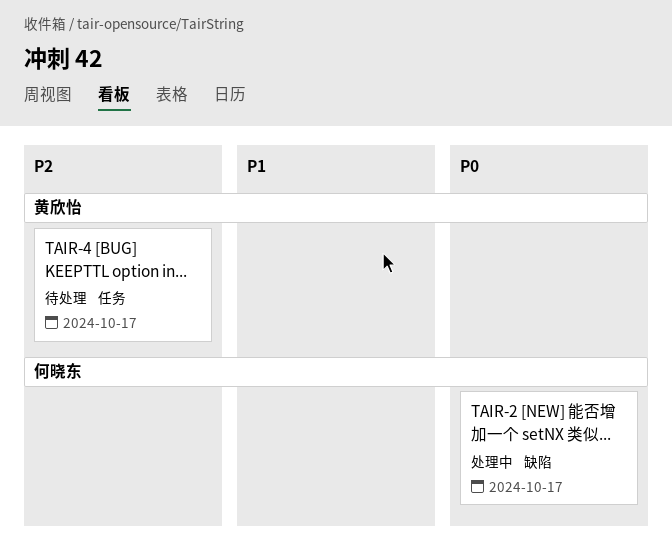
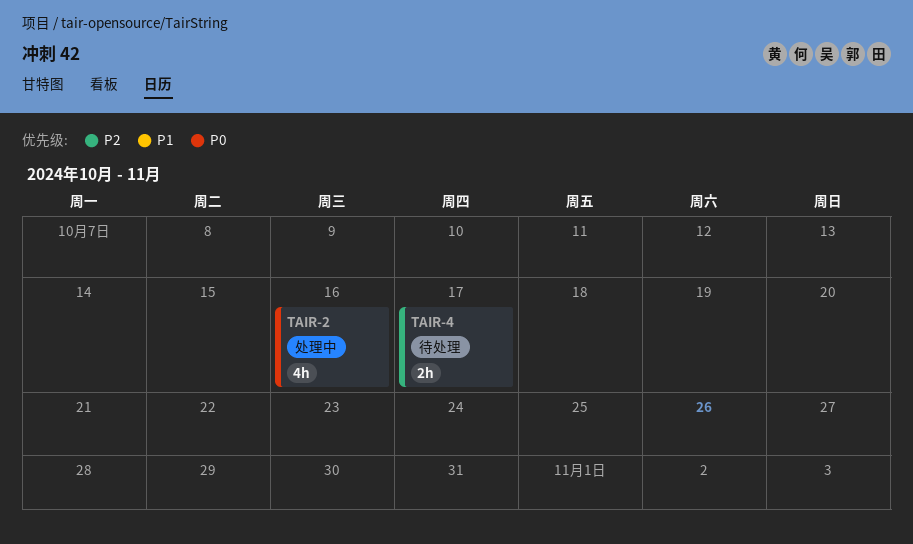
TAIR-2, due: Oct 17 -> Oct 16

